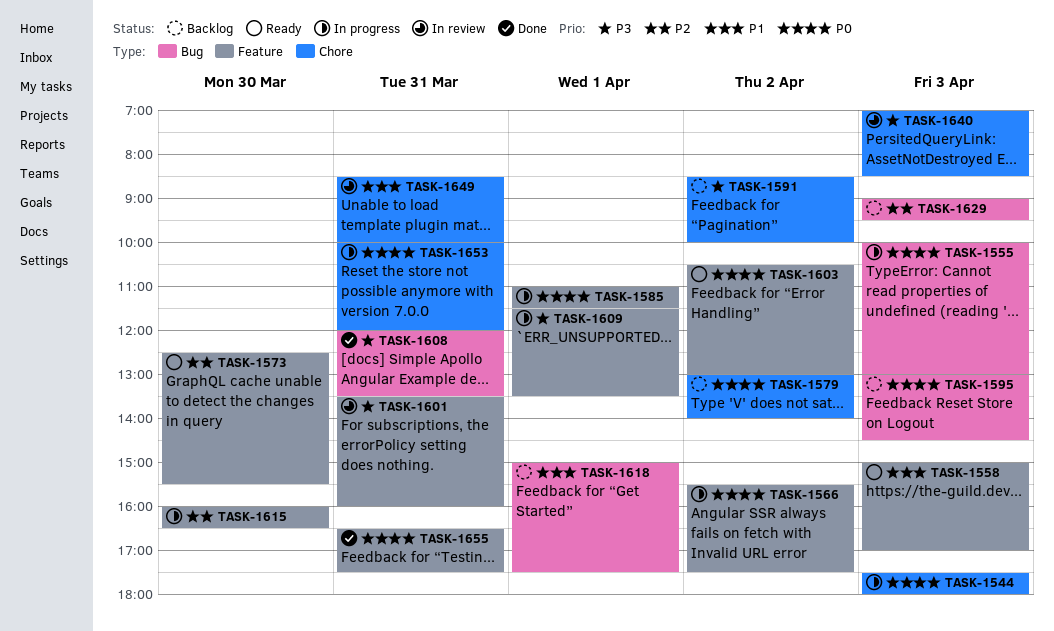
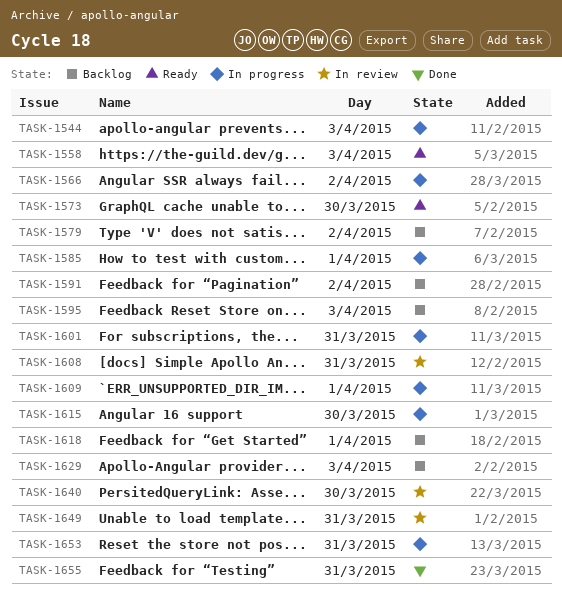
TASK-1555: present -> none
TASK-1601, status: In review -> In progress
TASK-1603: present -> none
TASK-1608, status: Done -> In review
TASK-1640, day: Apr 3 -> Mar 30

